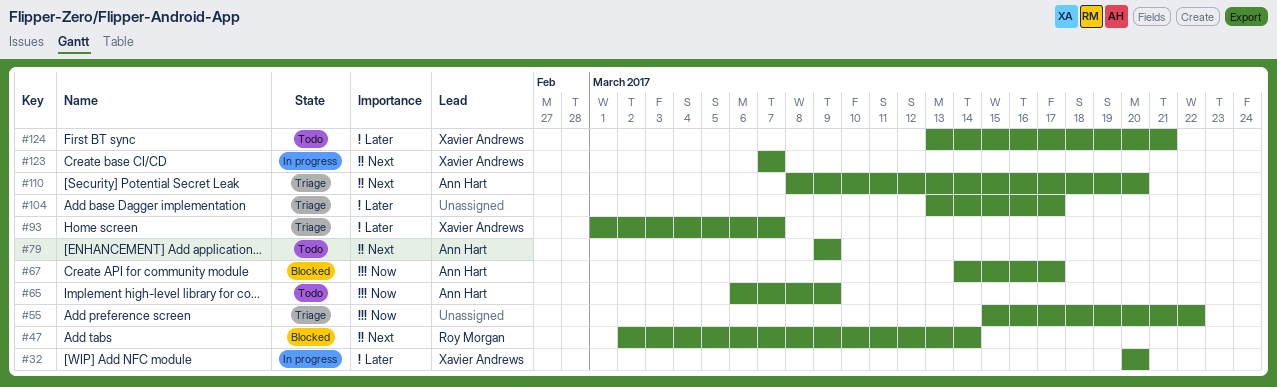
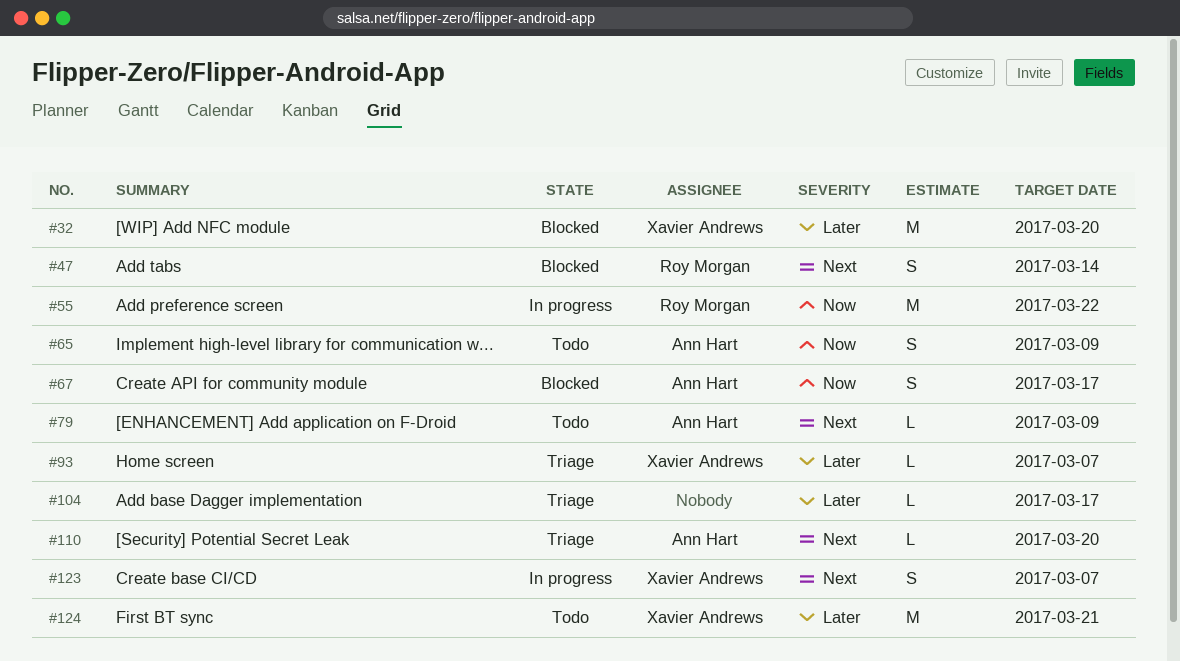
#32, status: In progress -> Blocked
#55, status: Triage -> In progress
#55, owner: none -> Roy Morgan

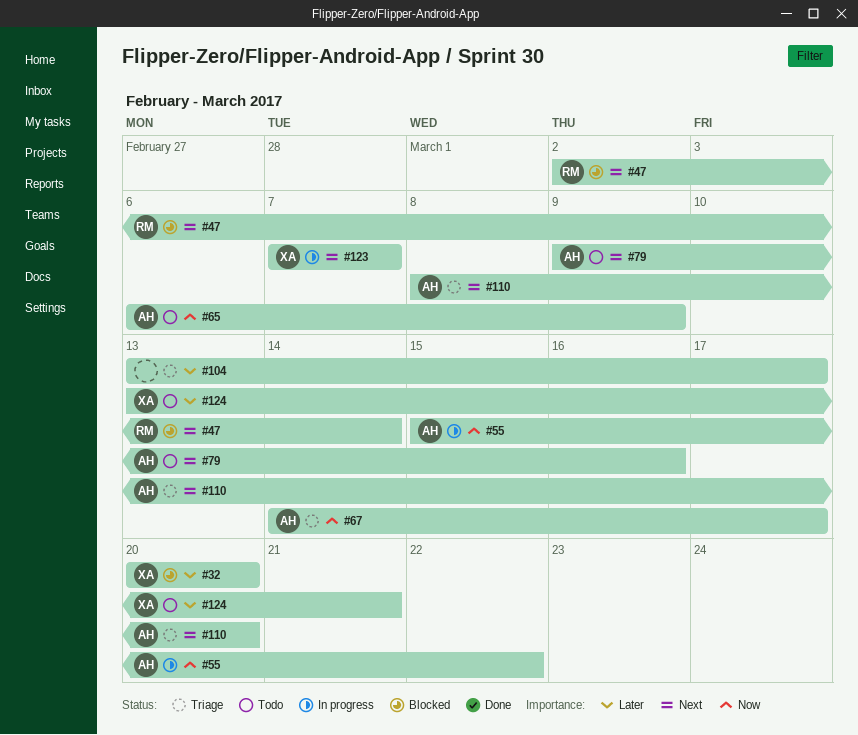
#55, owner: Roy Morgan -> Ann Hart
#67, status: Blocked -> Triage
#79, due: Mar 9 -> Mar 16
#93: present -> none

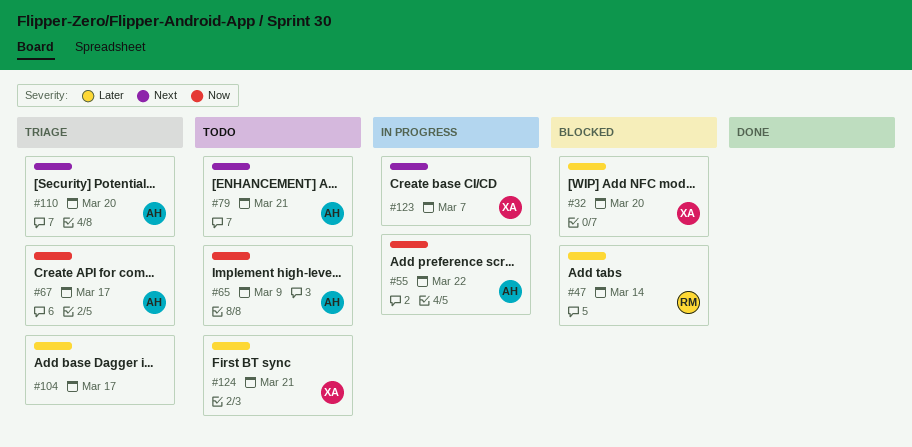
#47, priority: Next -> Later
#79, due: Mar 16 -> Mar 21

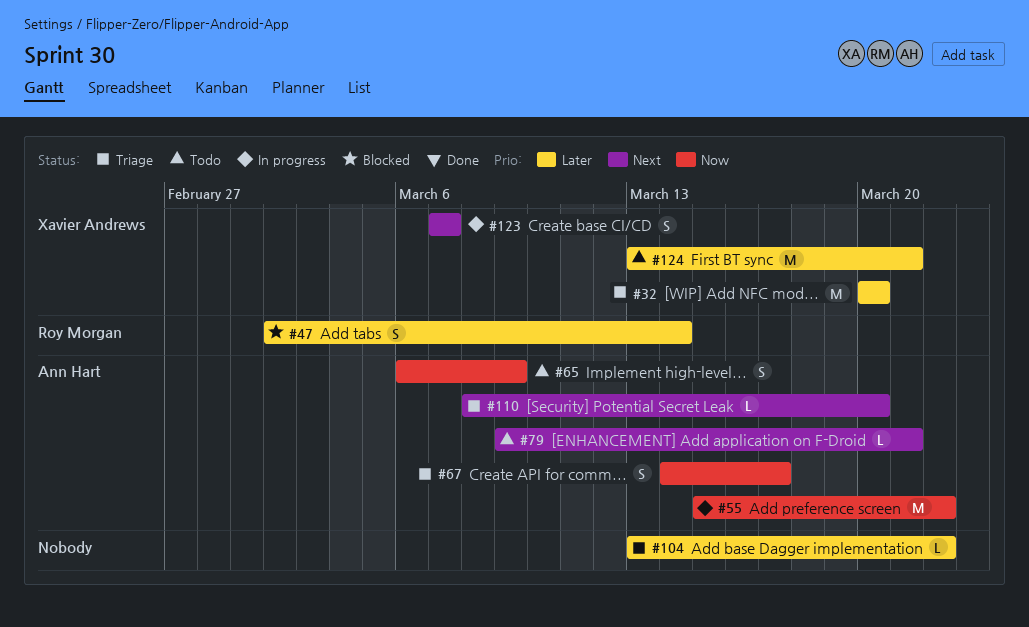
#32, status: Blocked -> Triage
#104, due: Mar 17 -> Mar 22

